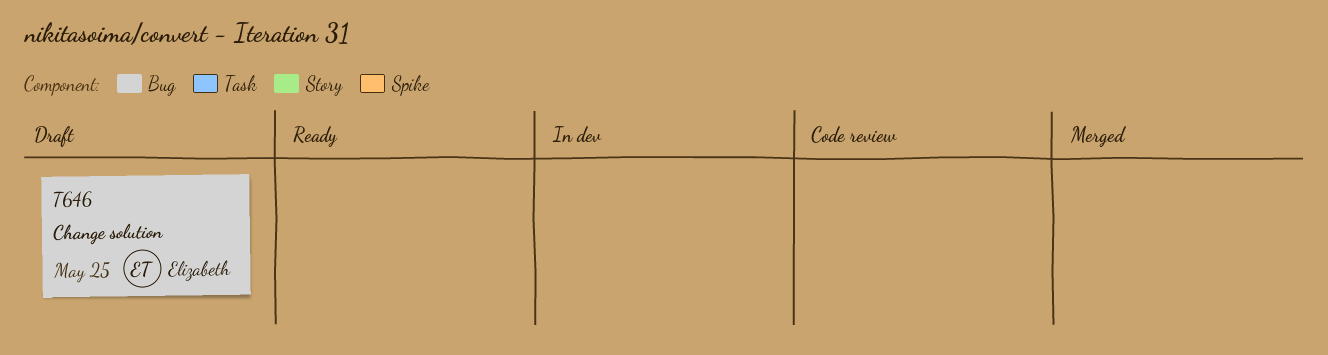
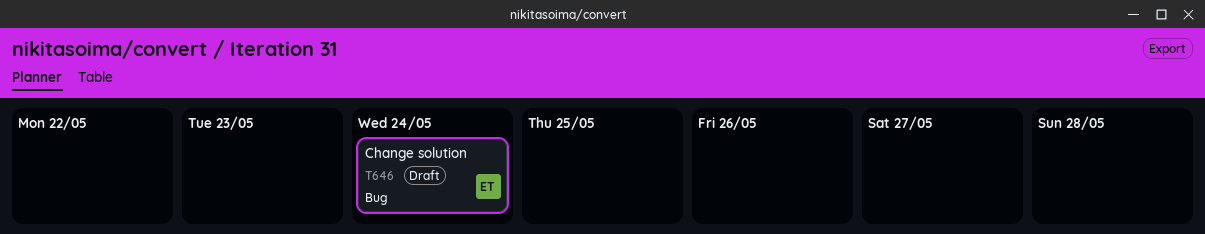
T646, due: May 25 -> May 24

